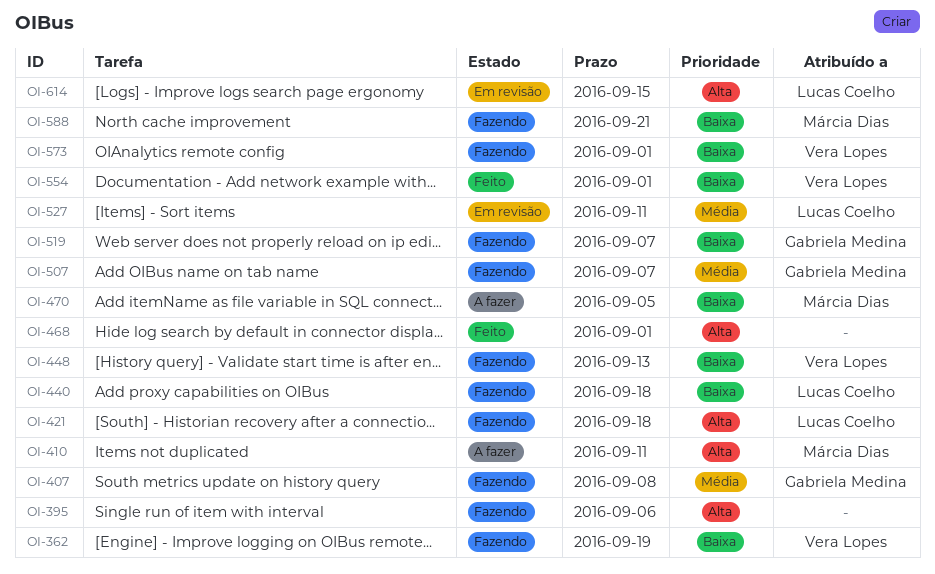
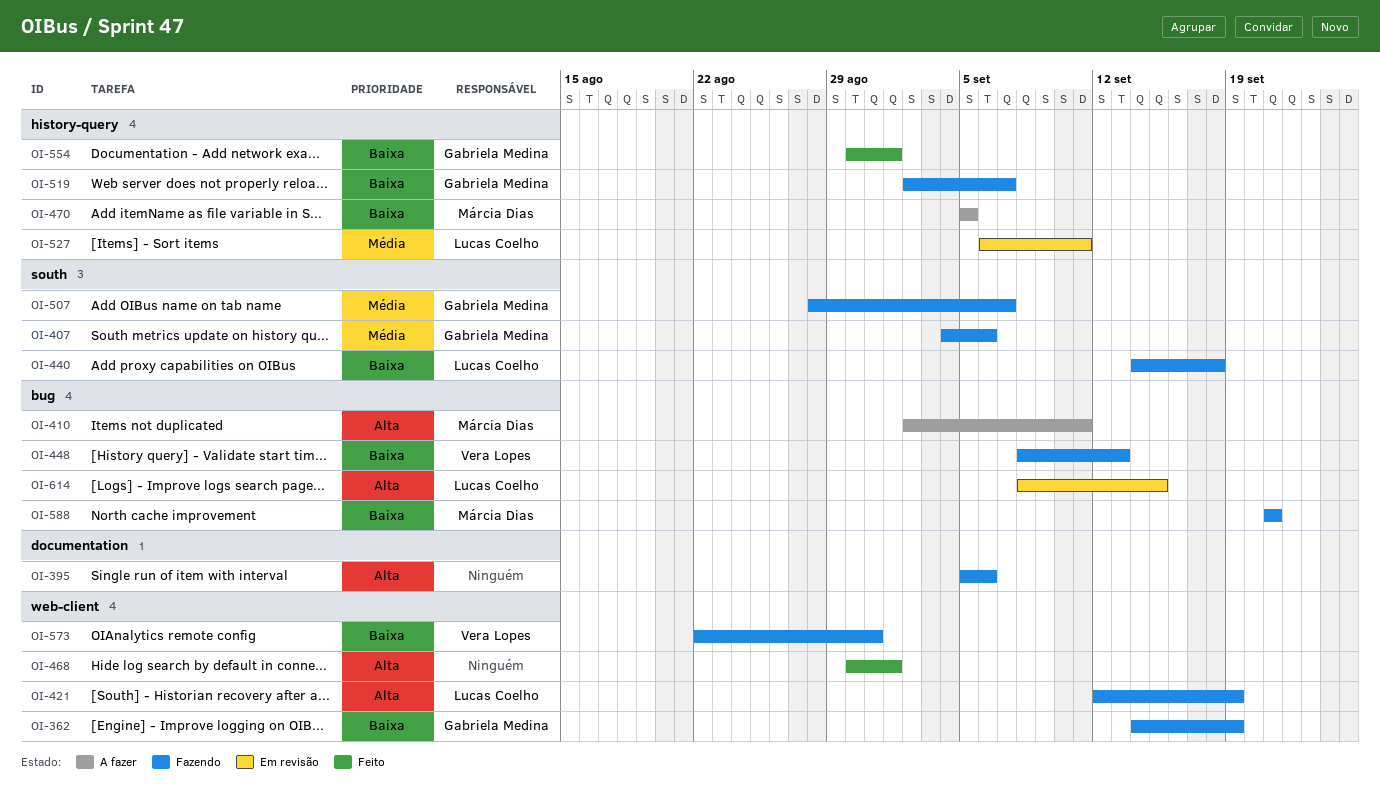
OI-362, owner: Vera Lopes -> Gabriela Medina
OI-407, due: Sep 8 -> Sep 6
OI-421, due: Sep 18 -> Sep 19
OI-554, owner: Vera Lopes -> Gabriela Medina
OI-573, due: Sep 1 -> Aug 31

